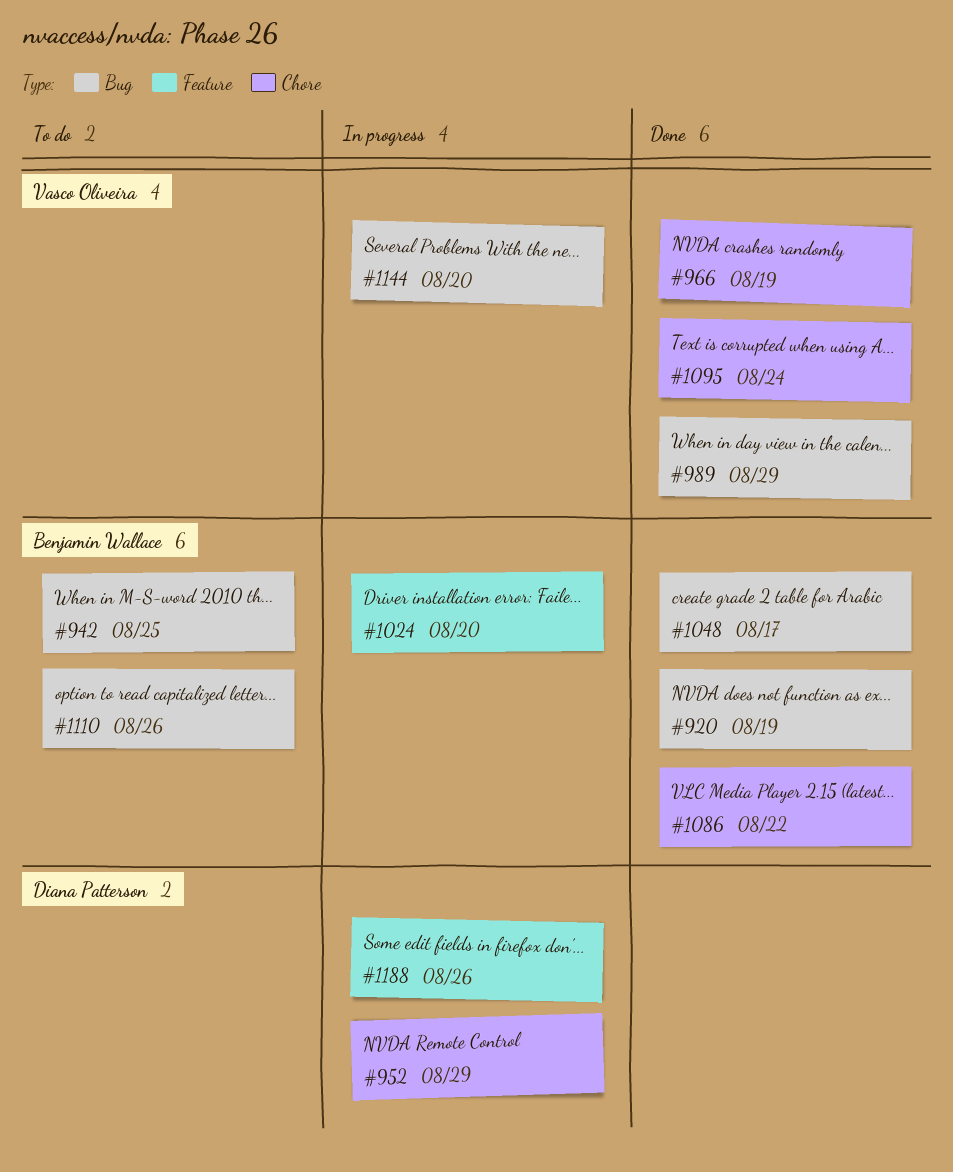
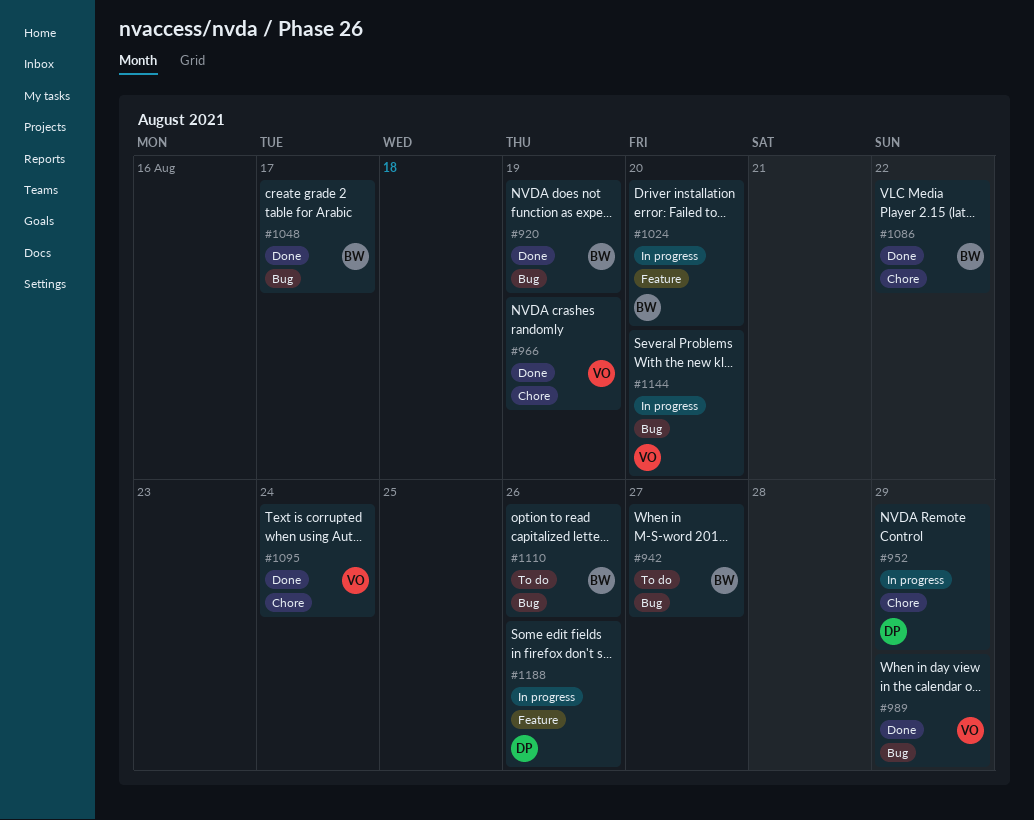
#942, due: Aug 25 -> Aug 27

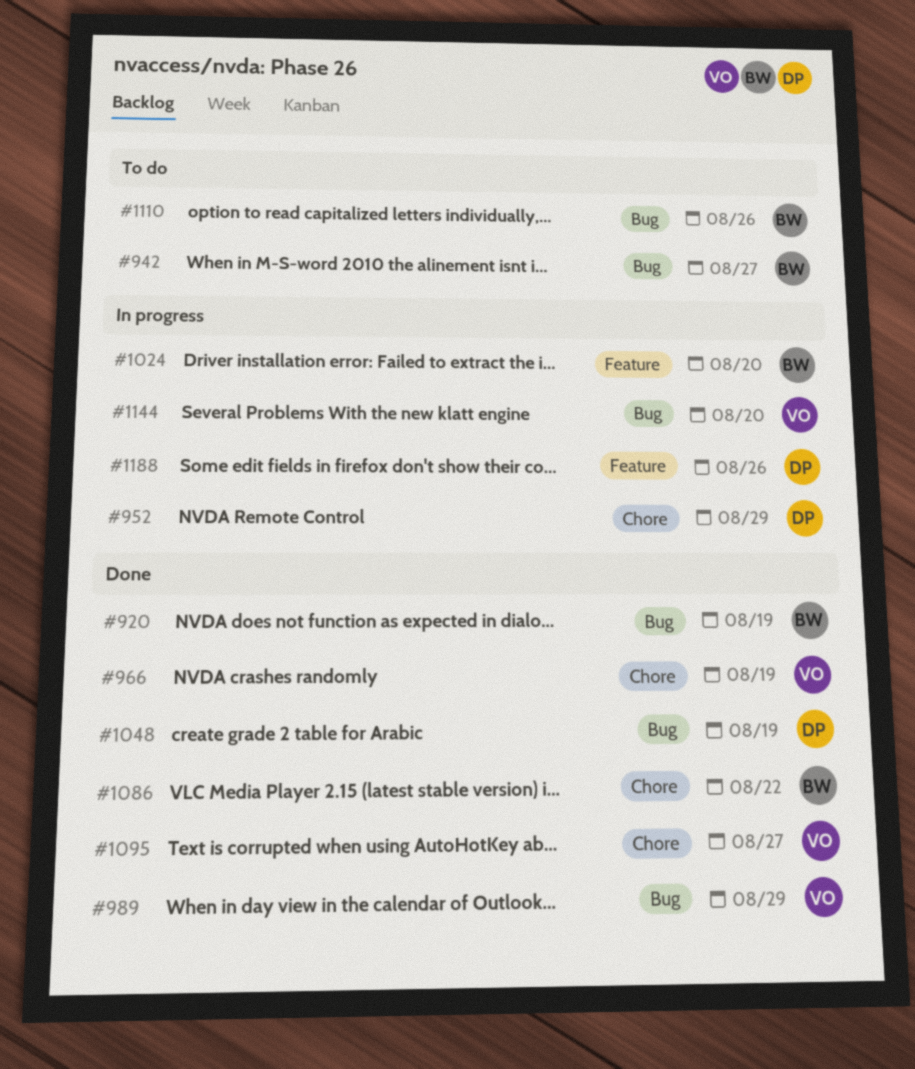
#1048, owner: BW -> DP
#1048, due: Aug 17 -> Aug 19
#1095, due: Aug 24 -> Aug 27

